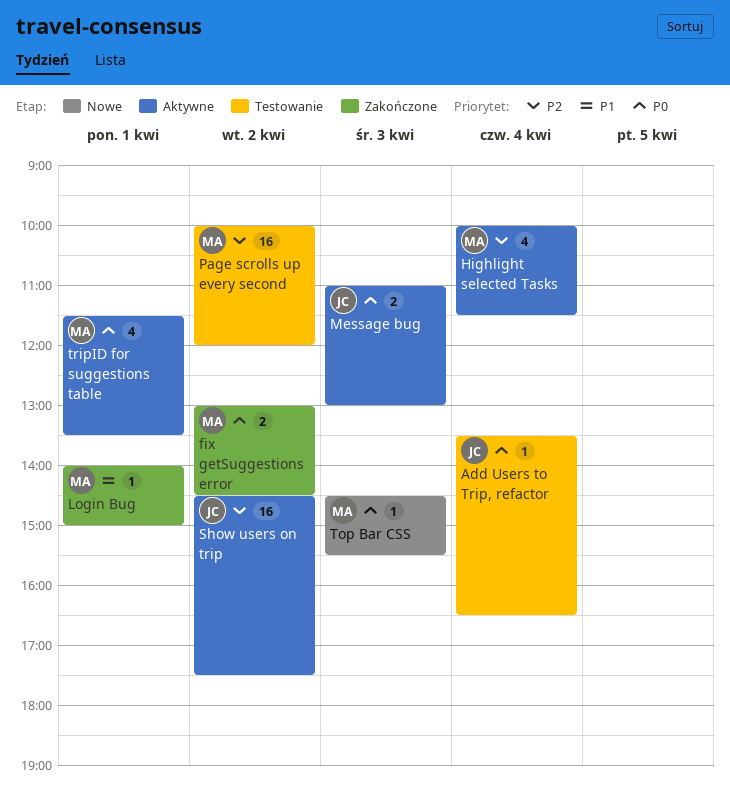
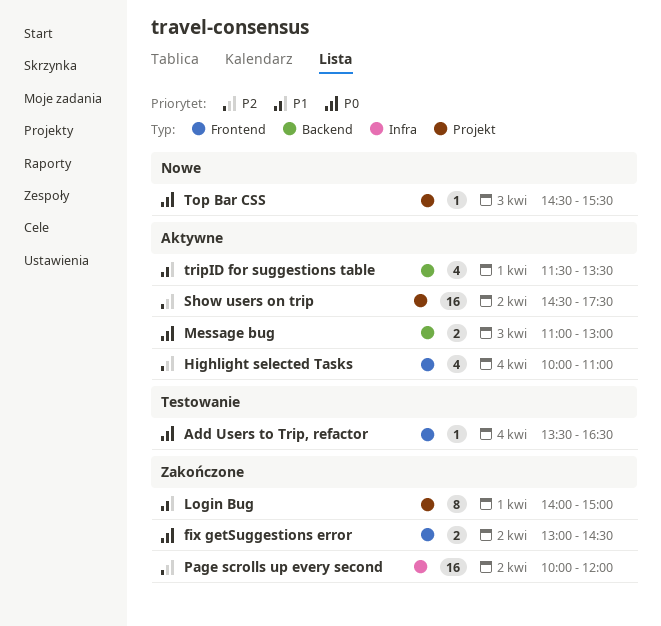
Highlight selected Tasks, ends: 11:30 -> 11:00
Login Bug, estimate: 1 -> 8
Page scrolls up every second, status: Testowanie -> Zakończone
tripID for suggestions table, priority: P0 -> P1

